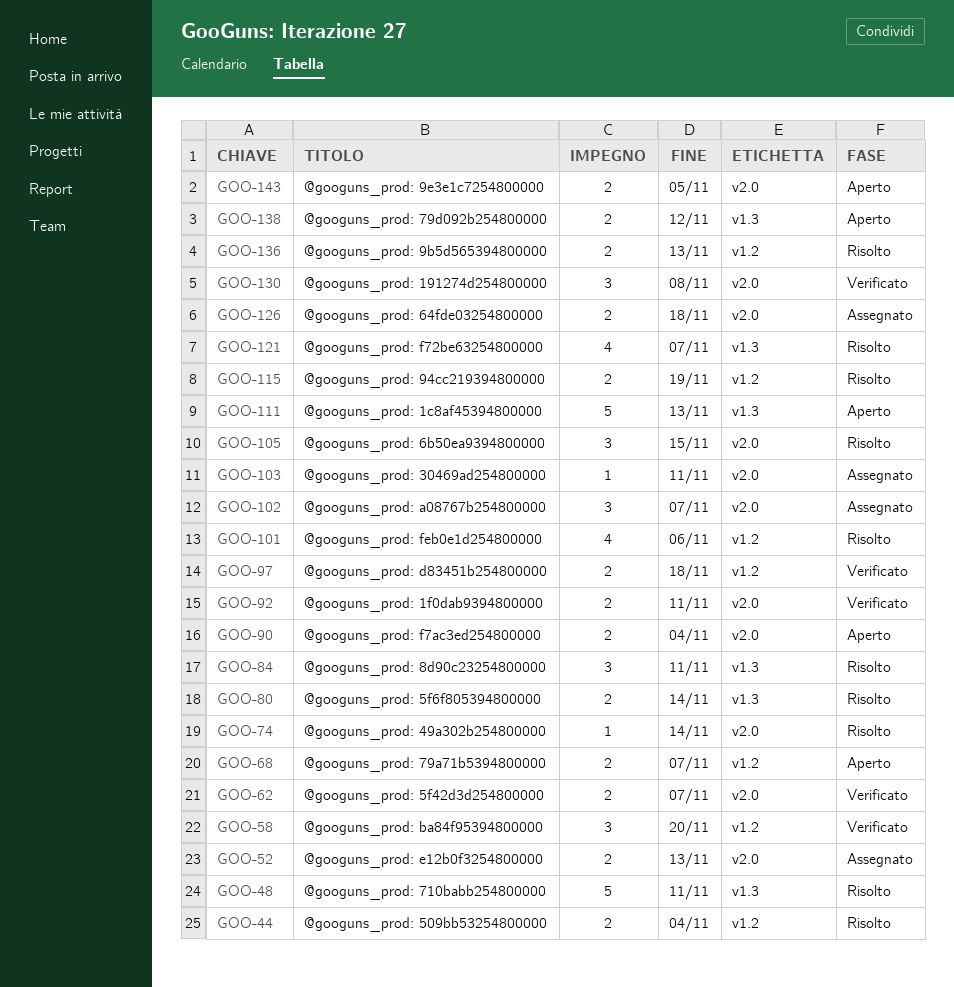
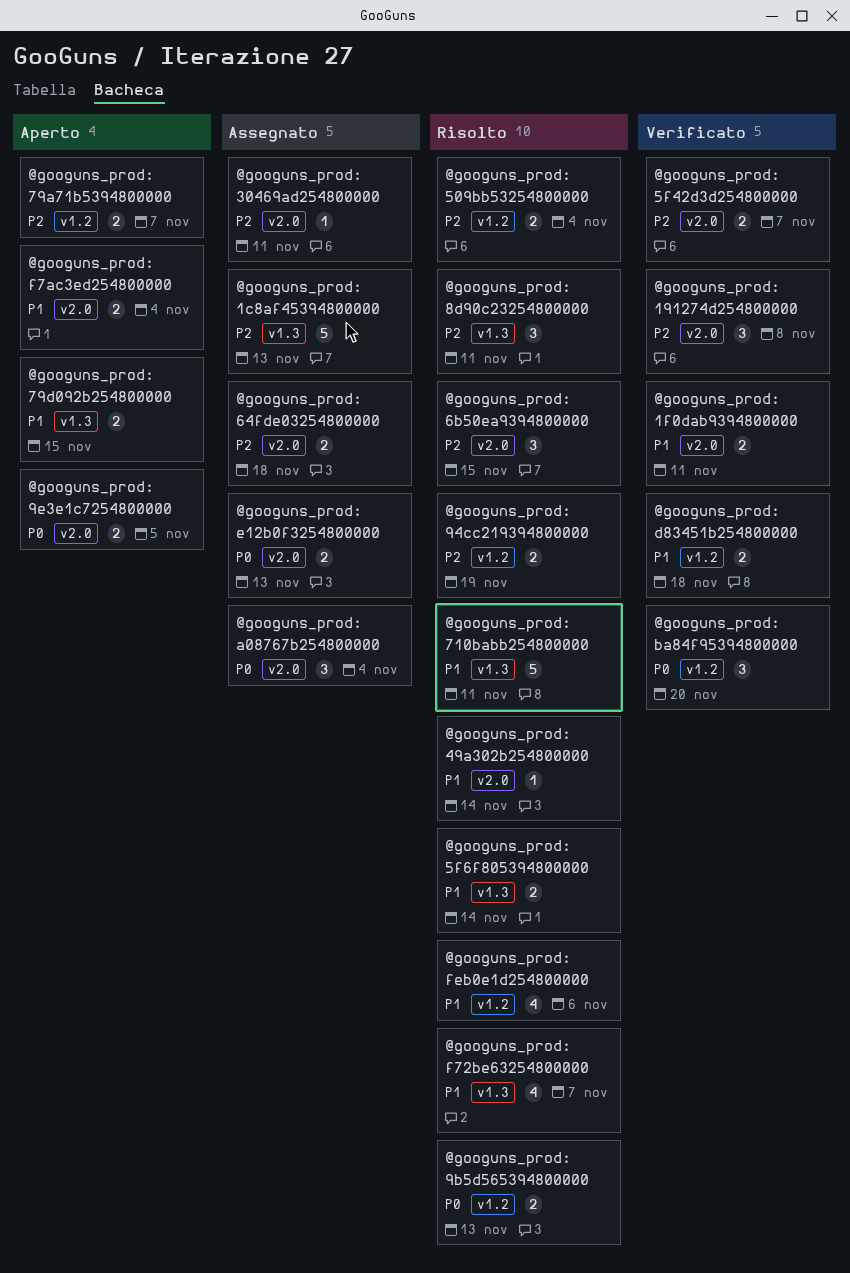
@googuns_prod: 1c8af45394800000, status: Aperto -> Assegnato
@googuns_prod: 79d092b254800000, due: Nov 12 -> Nov 15
@googuns_prod: a08767b254800000, due: Nov 7 -> Nov 4

